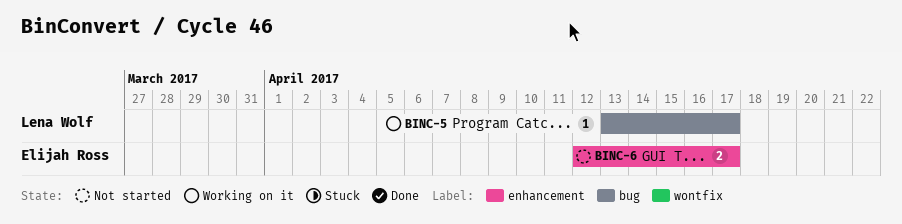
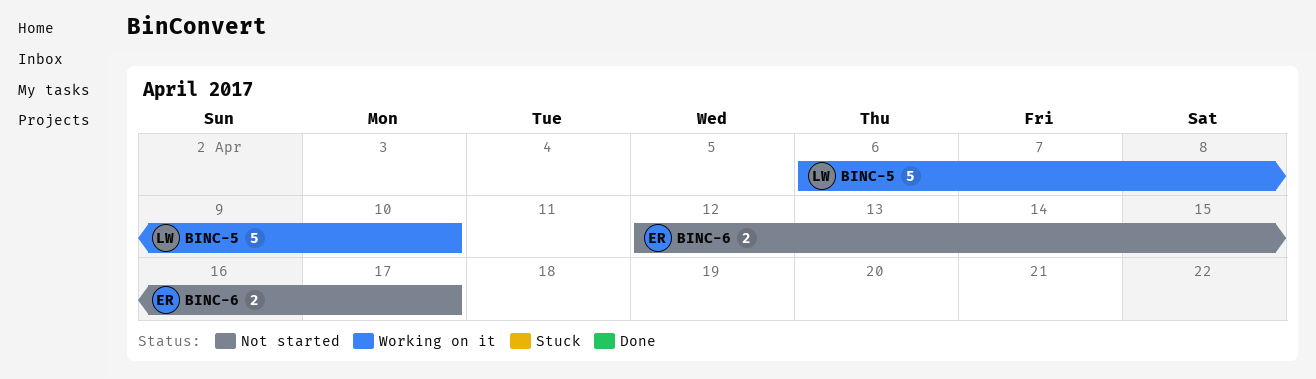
BINC-5, estimate: 1 -> 5
BINC-5, start: Apr 13 -> Apr 6
BINC-5, due: Apr 17 -> Apr 10

